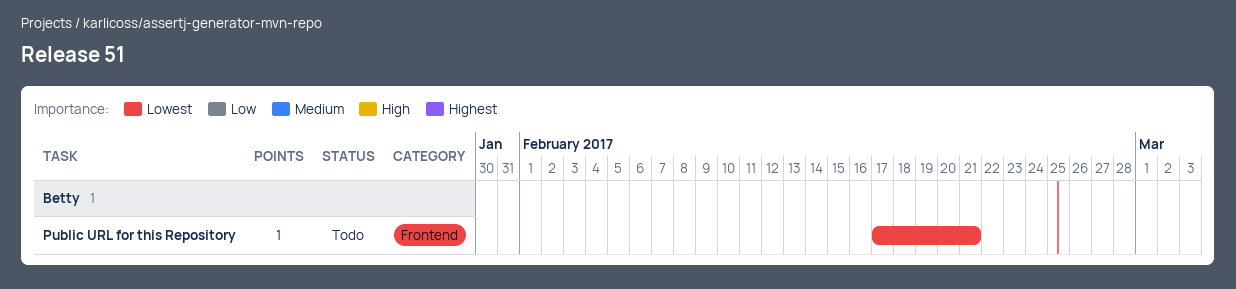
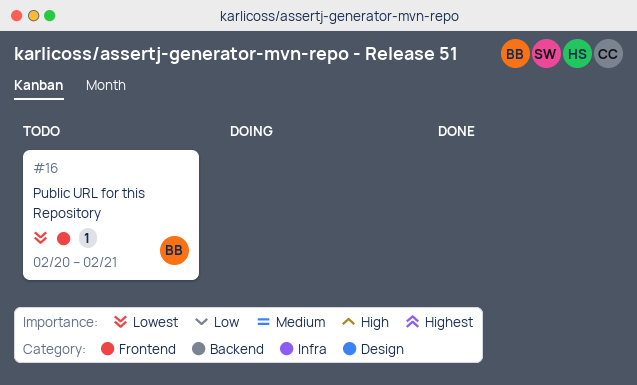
Public URL for this Repository, start: Feb 17 -> Feb 20

